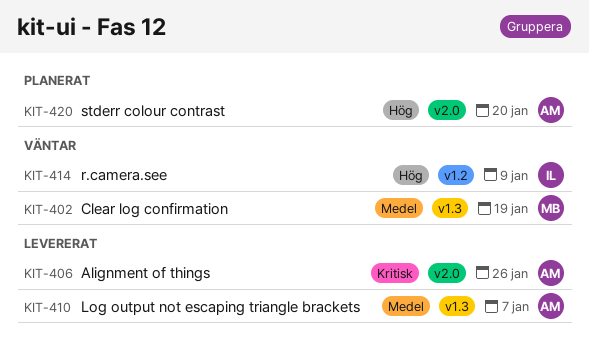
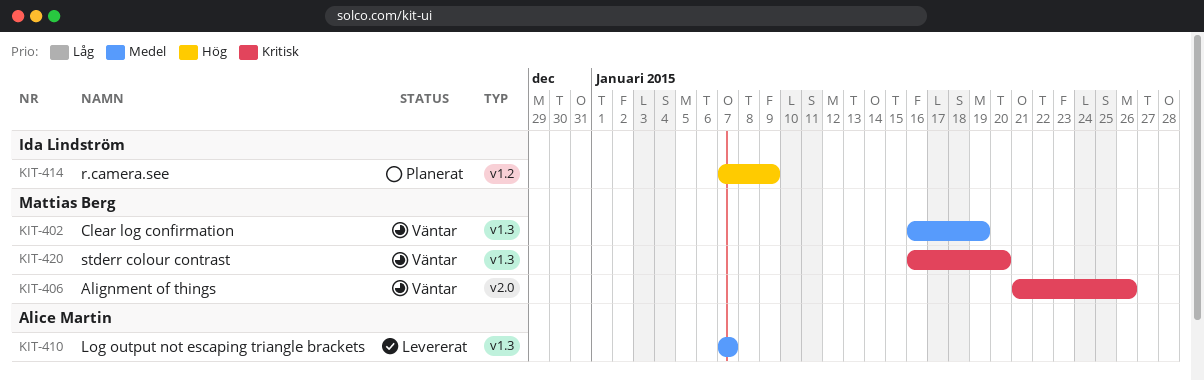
KIT-406, status: Levererat -> Väntar
KIT-406, owner: Alice Martin -> Mattias Berg
KIT-414, status: Väntar -> Planerat
KIT-420, status: Planerat -> Väntar
KIT-420, owner: Alice Martin -> Mattias Berg
KIT-420, priority: Hög -> Kritisk
KIT-420, label: v2.0 -> v1.3

